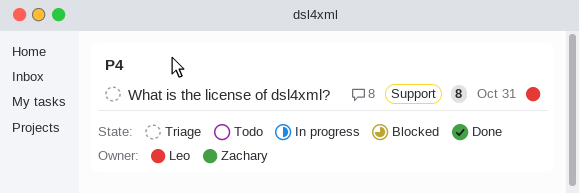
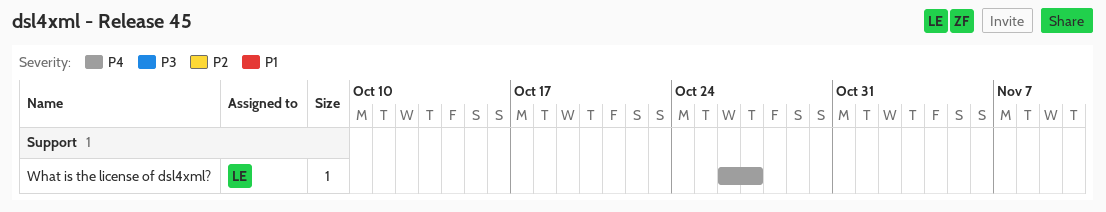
What is the license of dsl4xml?, estimate: 8 -> 1
What is the license of dsl4xml?, due: Oct 31 -> Oct 27

